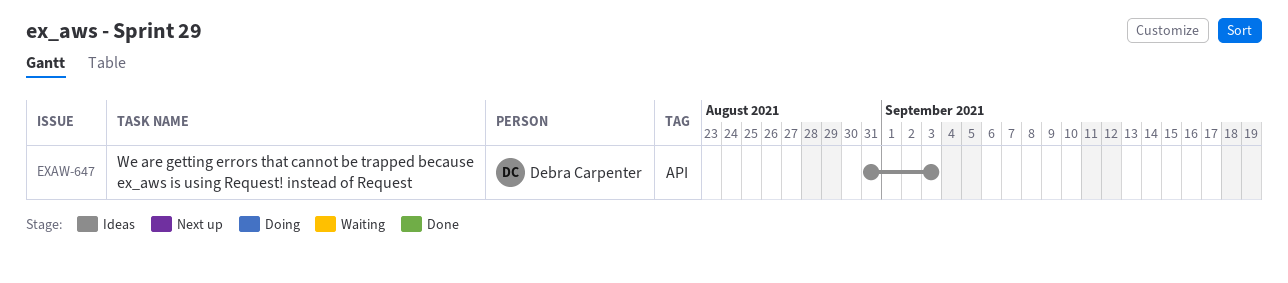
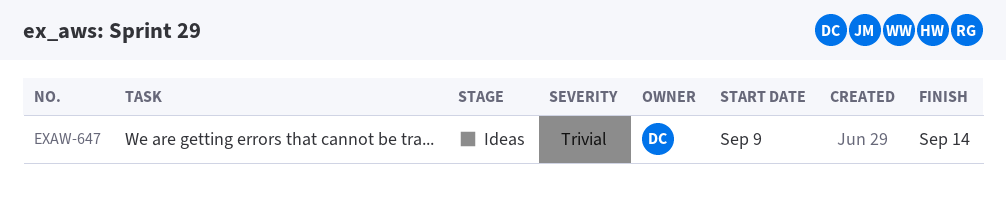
EXAW-647, start: Aug 31 -> Sep 9
EXAW-647, due: Sep 3 -> Sep 14

